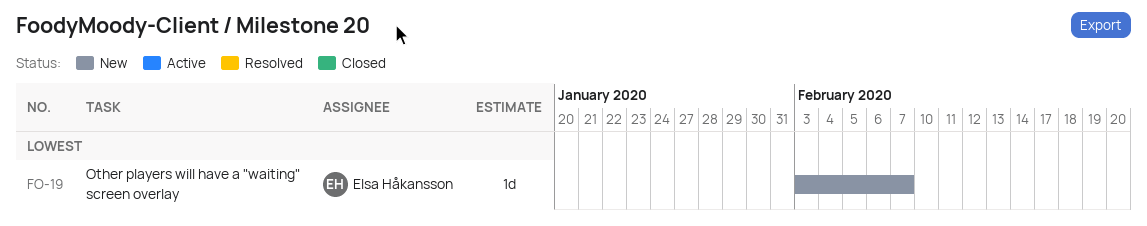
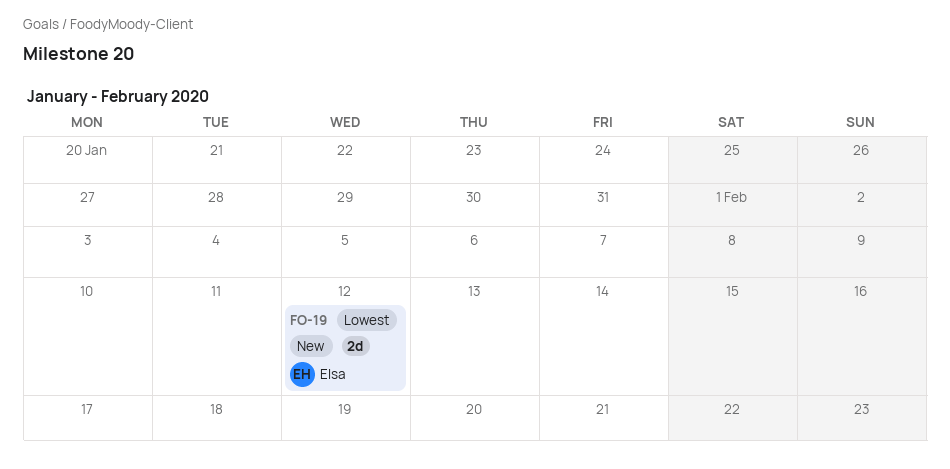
FO-19, estimate: 1d -> 2d
FO-19, due: Feb 7 -> Feb 12

